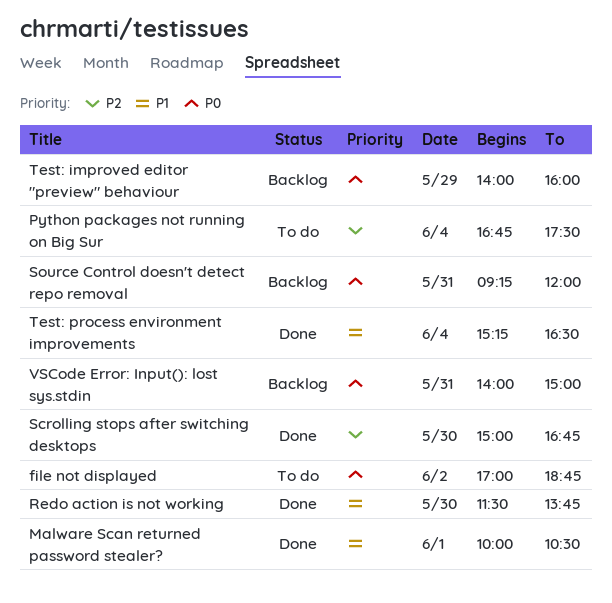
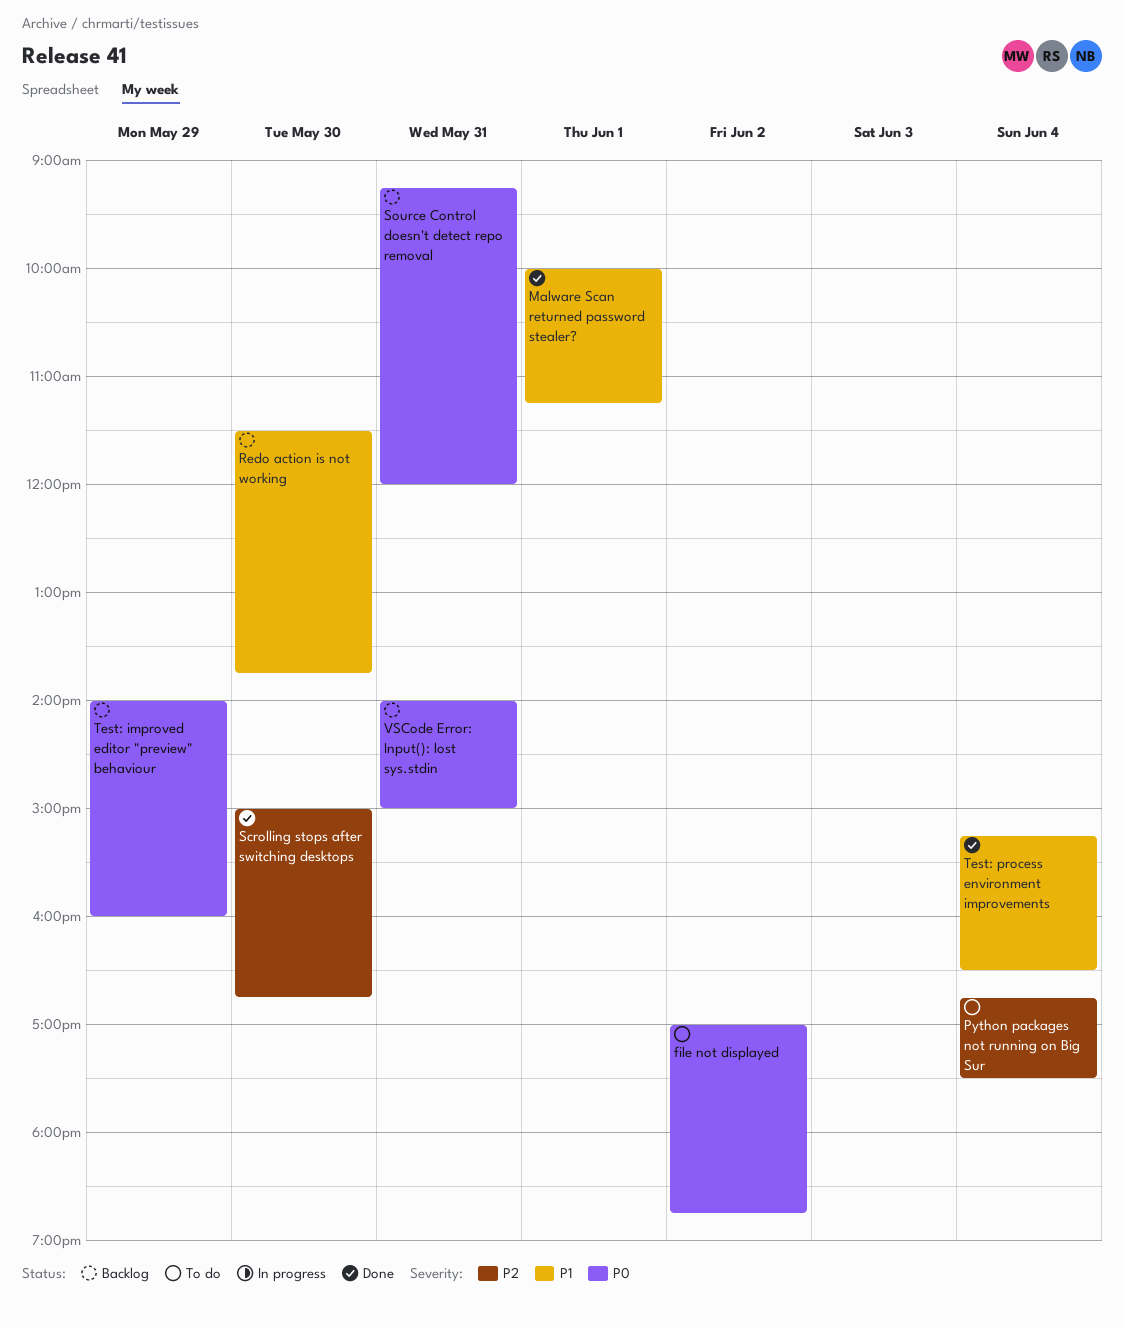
Malware Scan returned password stealer?, ends: 10:30 -> 11:15
Redo action is not working, status: Done -> Backlog

